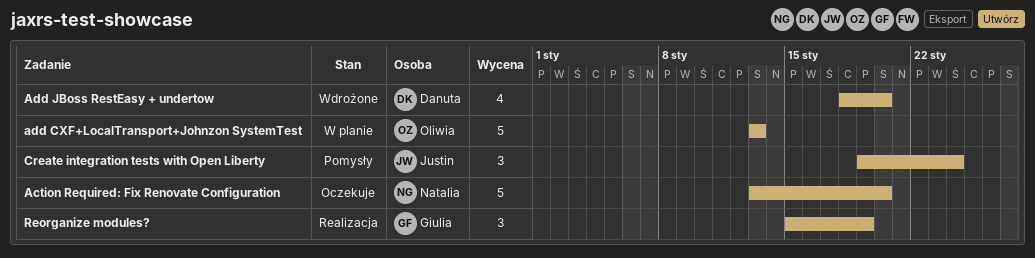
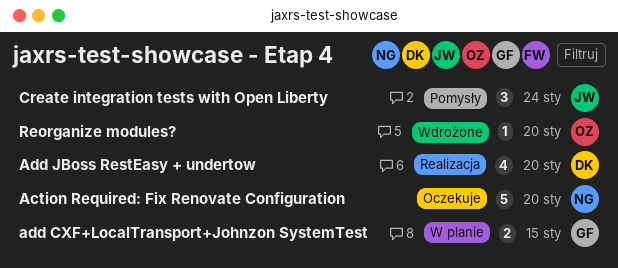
add CXF+LocalTransport+Johnzon SystemTest, owner: Oliwia -> Giulia
add CXF+LocalTransport+Johnzon SystemTest, estimate: 5 -> 2
add CXF+LocalTransport+Johnzon SystemTest, due: Jan 13 -> Jan 15
Add JBoss RestEasy + undertow, status: Wdrożone -> Realizacja
Reorganize modules?, status: Realizacja -> Wdrożone
Reorganize modules?, owner: Giulia -> Oliwia
Reorganize modules?, estimate: 3 -> 1
Reorganize modules?, due: Jan 19 -> Jan 20

